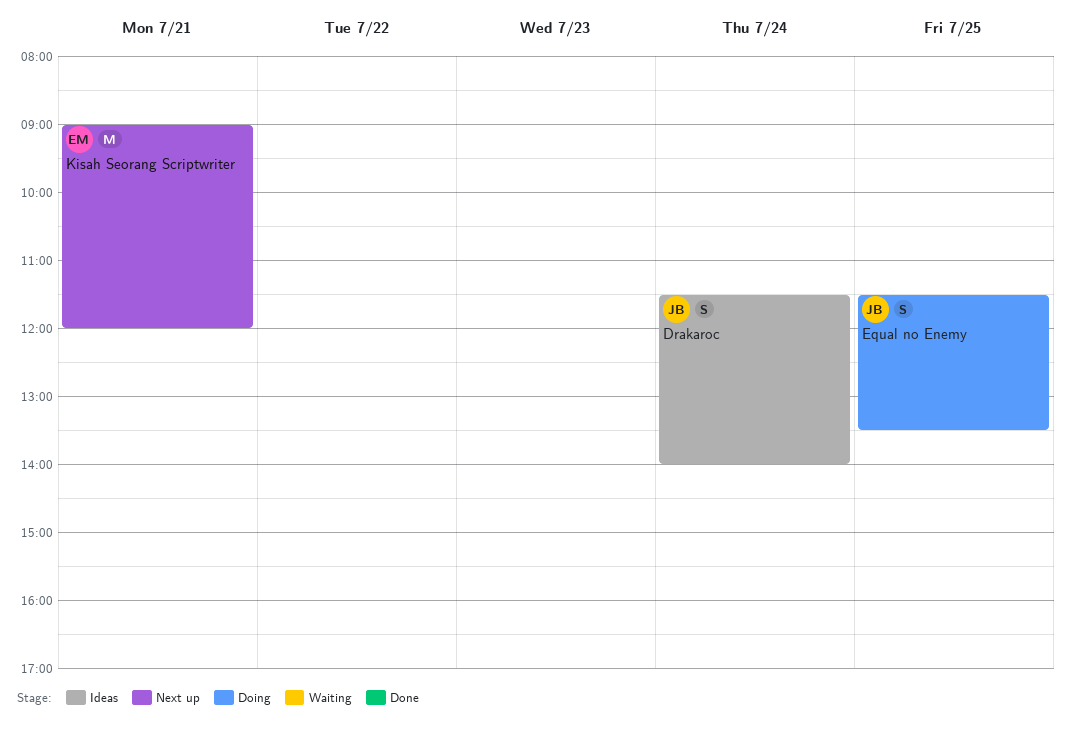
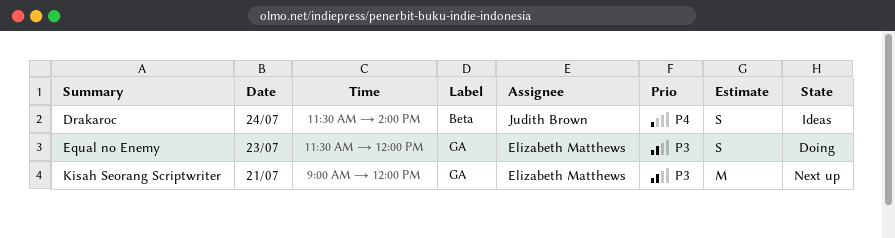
Equal no Enemy, owner: Judith Brown -> Elizabeth Matthews
Equal no Enemy, day: Jul 25 -> Jul 23
Equal no Enemy, ends: 13:30 -> 12:00

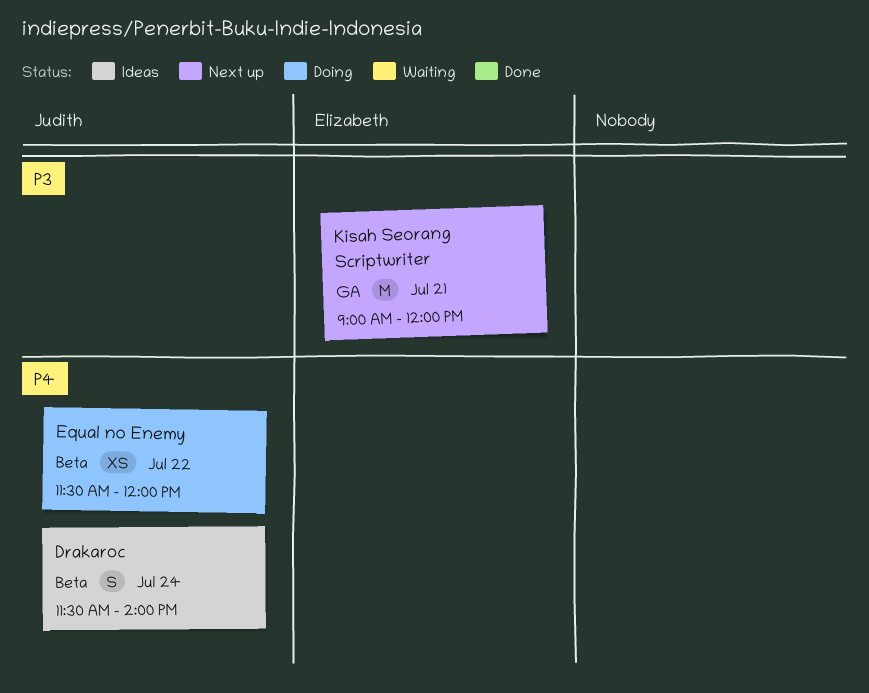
Equal no Enemy, owner: Elizabeth Matthews -> Judith Brown
Equal no Enemy, priority: P3 -> P4
Equal no Enemy, label: GA -> Beta
Equal no Enemy, estimate: S -> XS
Equal no Enemy, day: Jul 23 -> Jul 22

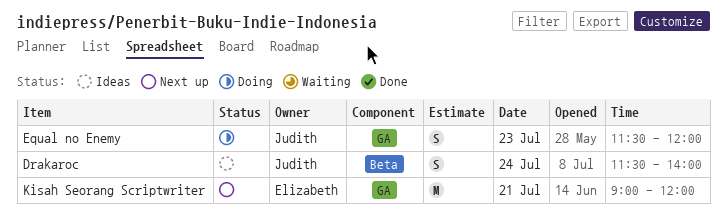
Equal no Enemy, label: Beta -> GA
Equal no Enemy, estimate: XS -> S
Equal no Enemy, day: Jul 22 -> Jul 23

